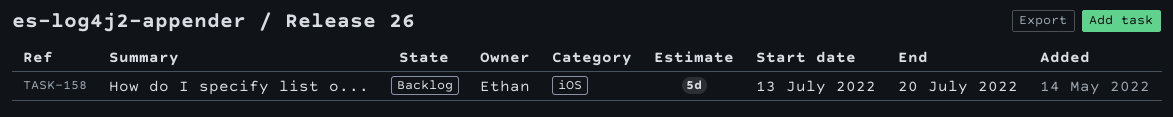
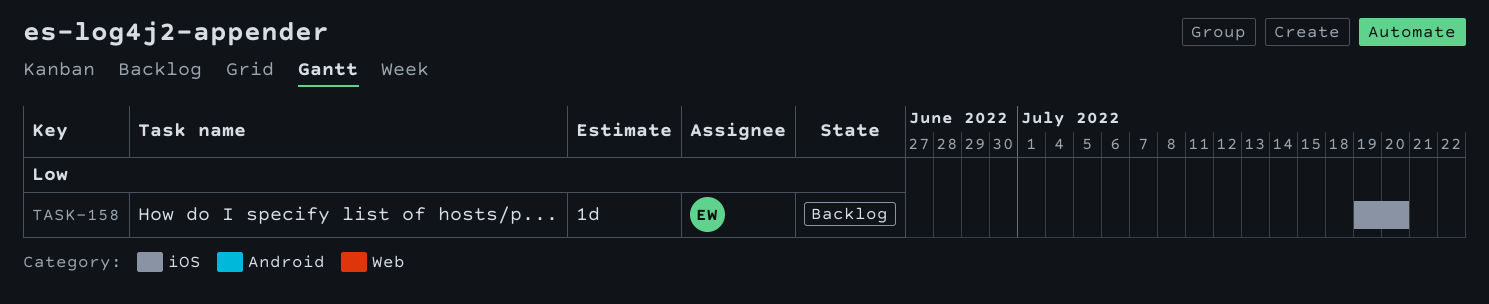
TASK-158, estimate: 5d -> 1d
TASK-158, start: Jul 13 -> Jul 19

